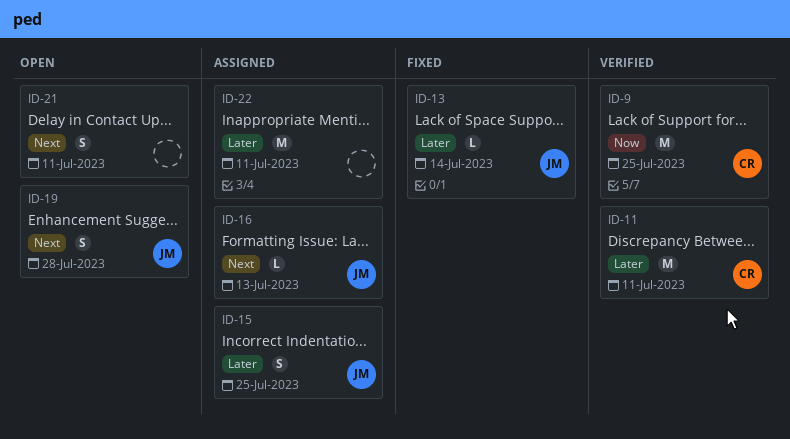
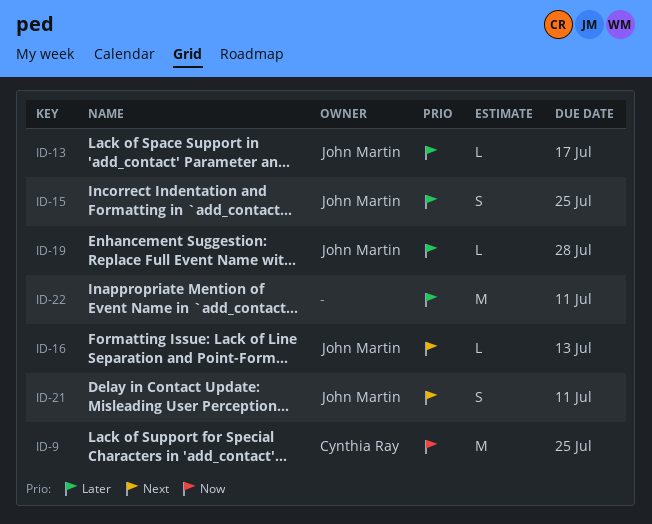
ID-11: present -> none
ID-13, due: Jul 14 -> Jul 17
ID-19, priority: Next -> Later
ID-19, estimate: S -> L
ID-21, owner: none -> John Martin

